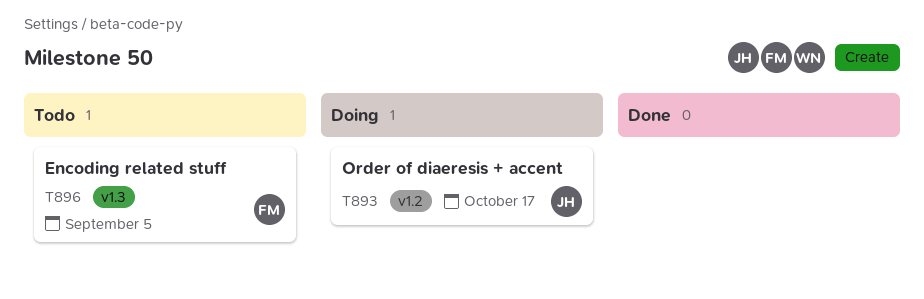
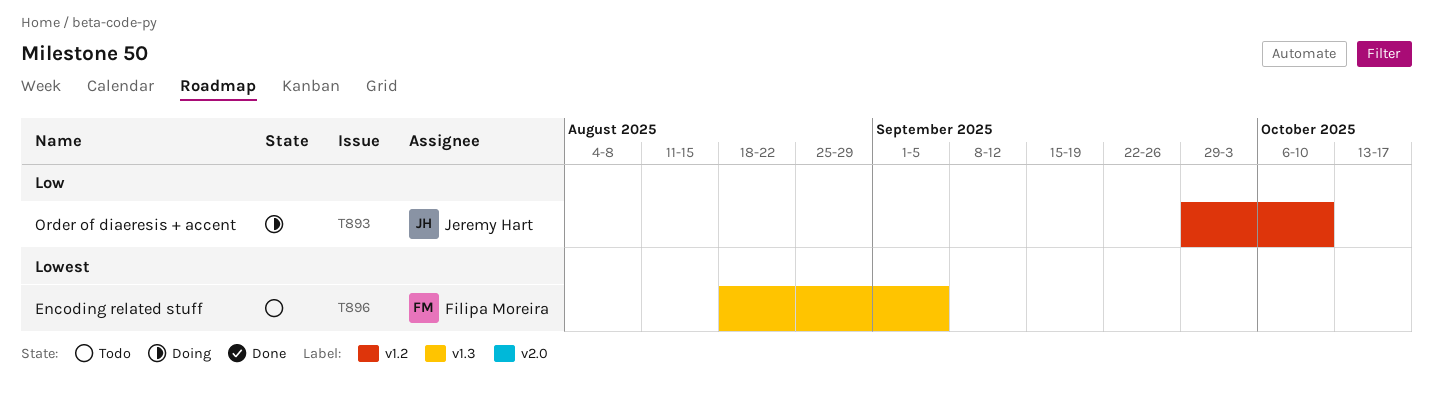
T893, due: Oct 17 -> Oct 10

